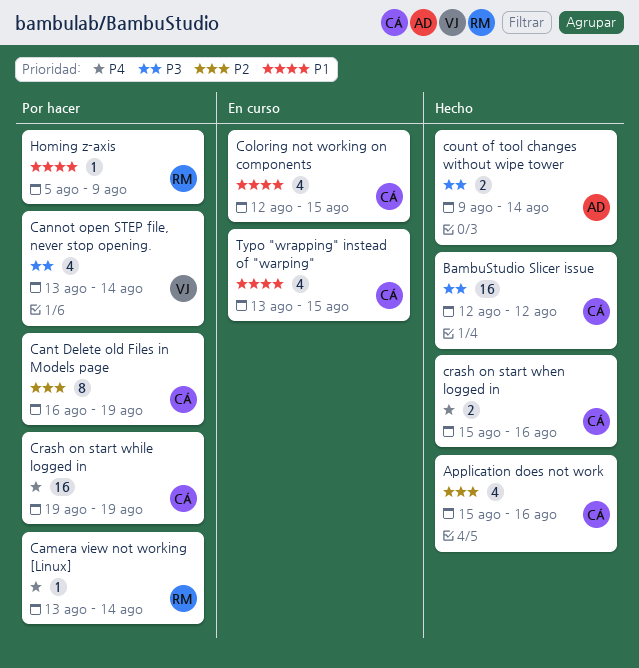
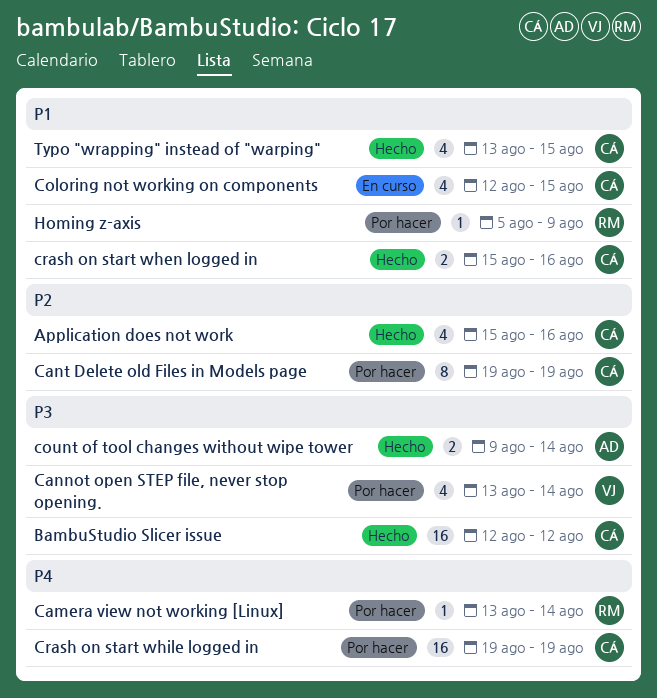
Cant Delete old Files in Models page, start: Aug 16 -> Aug 19
crash on start when logged in, priority: P4 -> P1
Typo "wrapping" instead of "warping", status: En curso -> Hecho

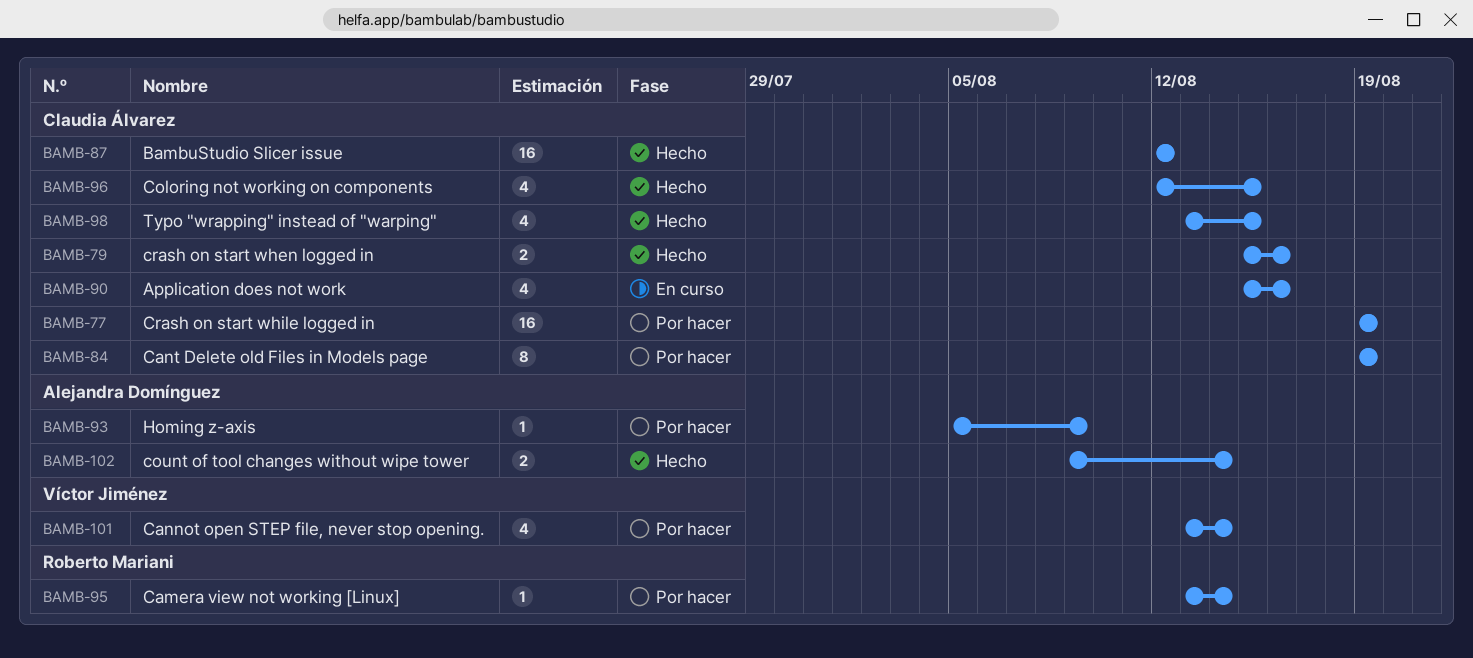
Application does not work, status: Hecho -> En curso
Coloring not working on components, status: En curso -> Hecho
Homing z-axis, owner: Roberto Mariani -> Alejandra Domínguez

